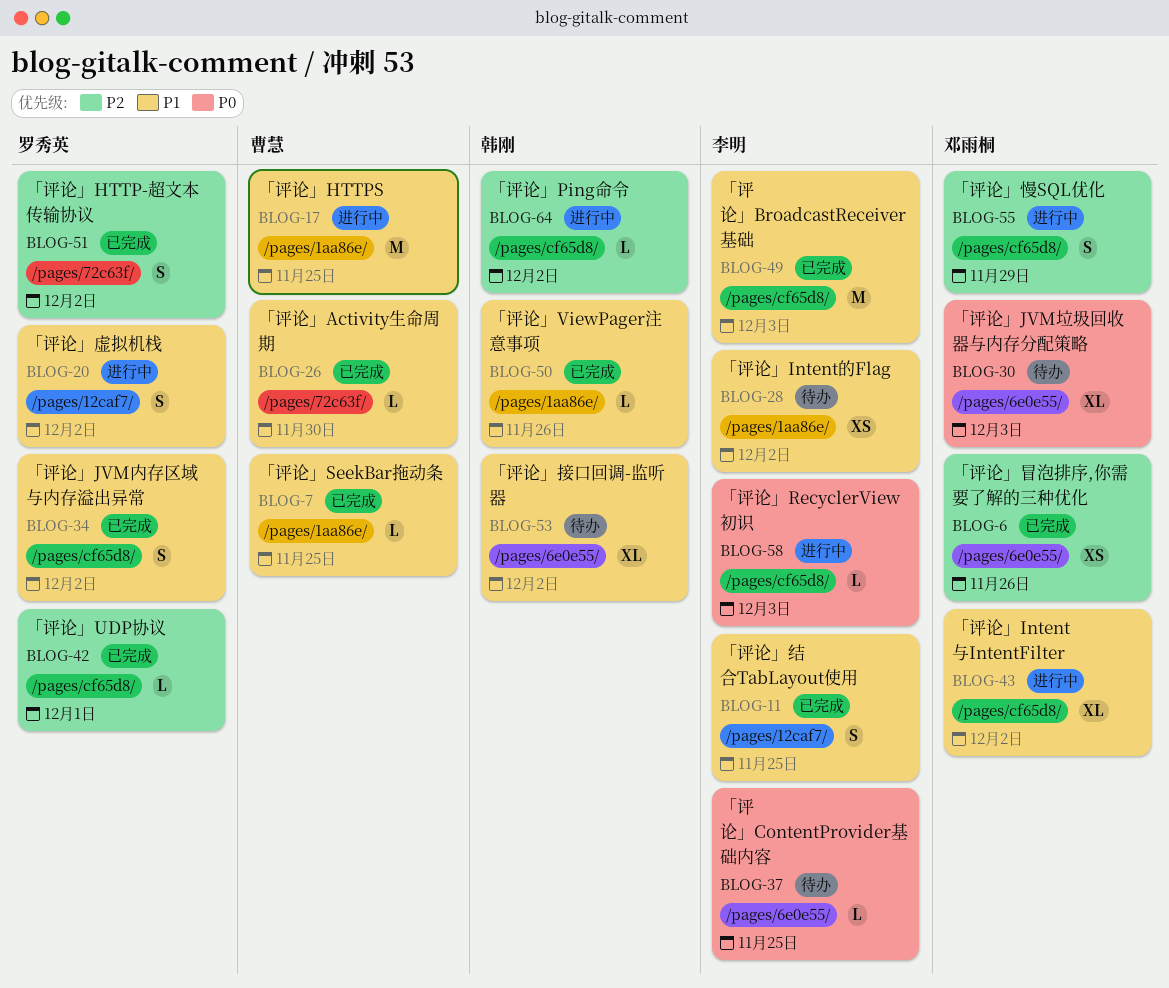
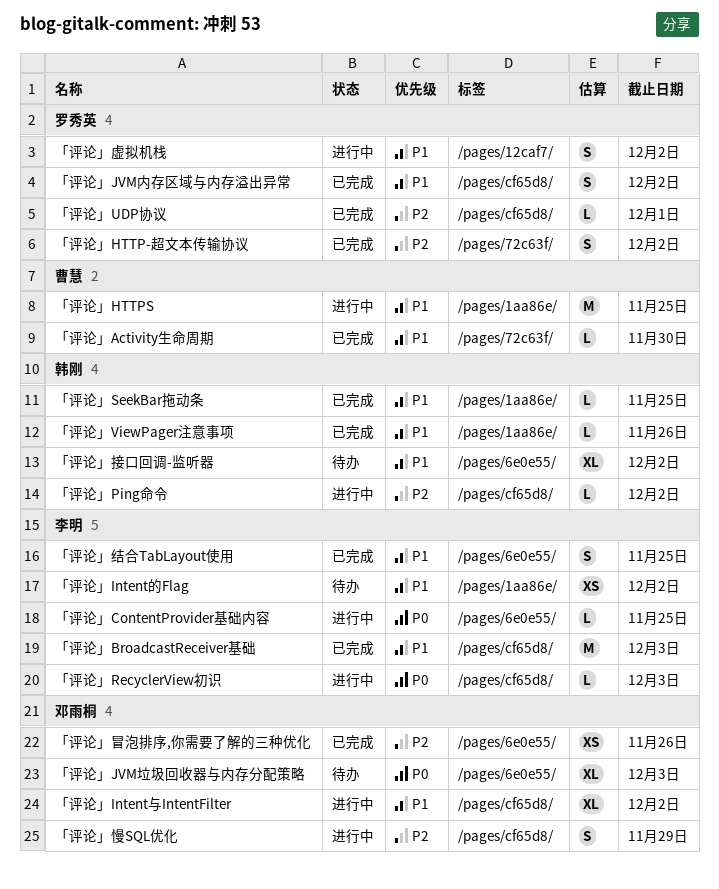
「评论」ContentProvider基础内容, status: 待办 -> 进行中
「评论」SeekBar拖动条, owner: 曹慧 -> 韩刚
「评论」结合TabLayout使用, label: /pages/12caf7/ -> /pages/6e0e55/

